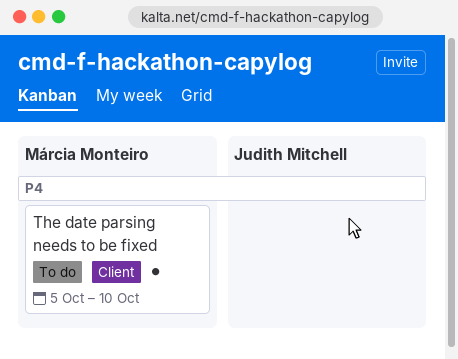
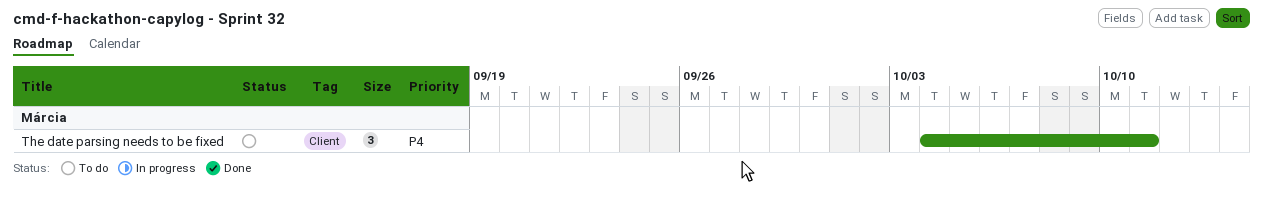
The date parsing needs to be fixed, estimate: 1 -> 3
The date parsing needs to be fixed, start: Oct 5 -> Oct 4
The date parsing needs to be fixed, due: Oct 10 -> Oct 11

